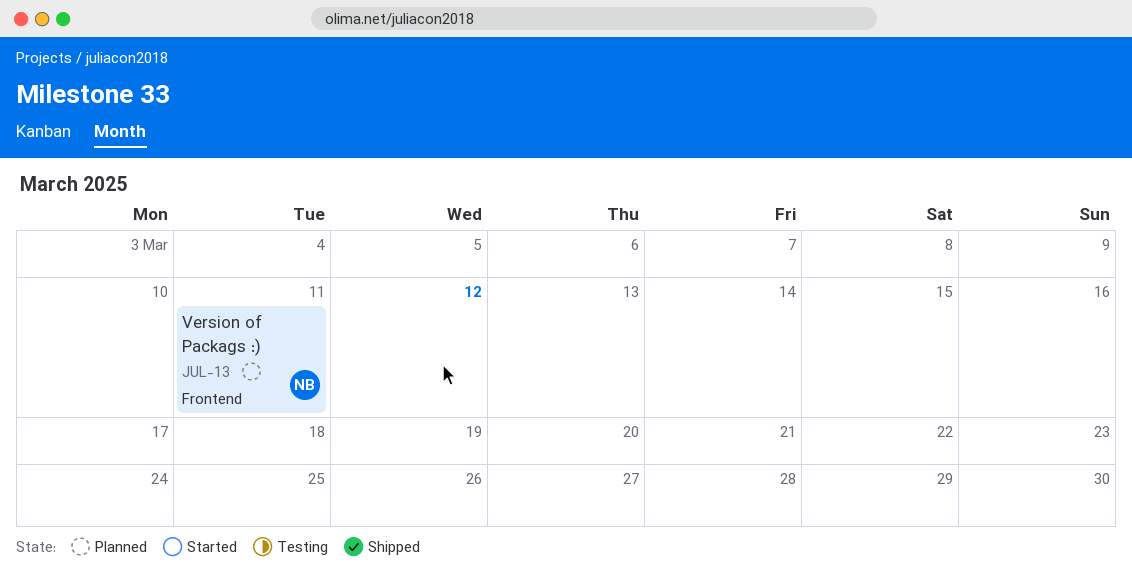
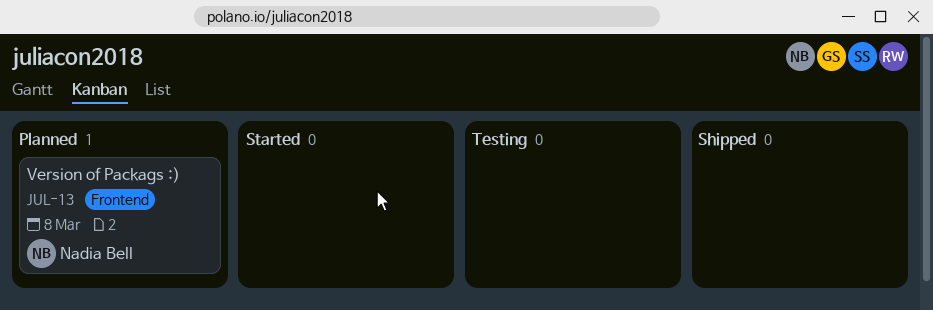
JUL-13, due: Mar 11 -> Mar 8

